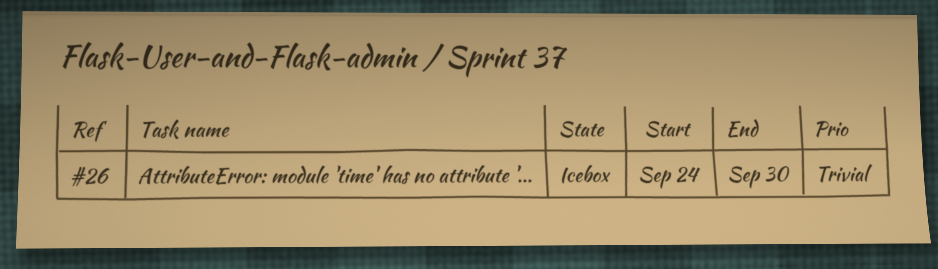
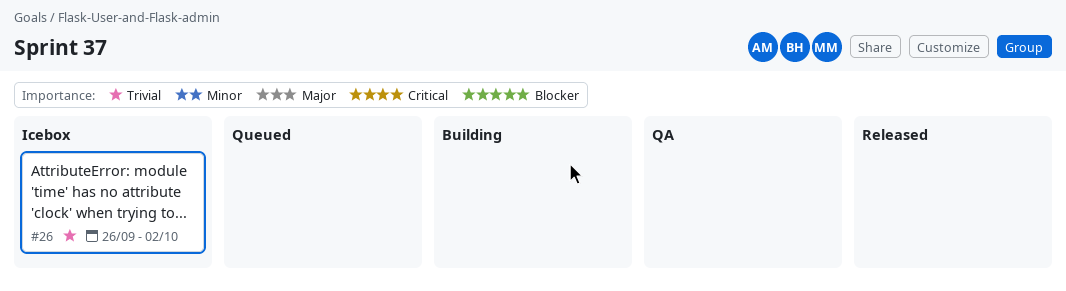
#26, start: Sep 24 -> Sep 26
#26, due: Sep 30 -> Oct 2

